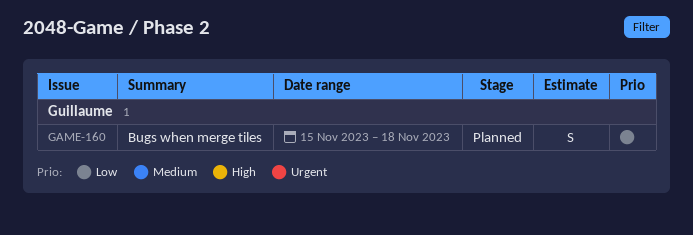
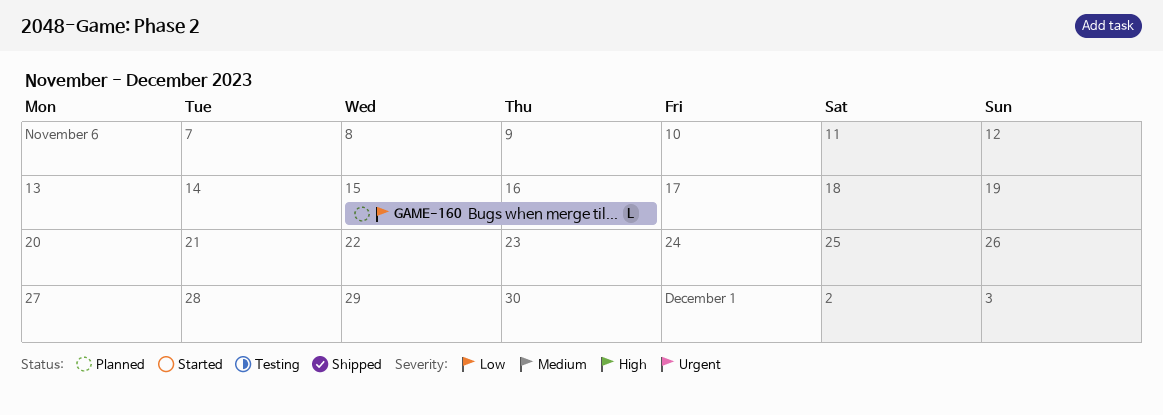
GAME-160, estimate: S -> L
GAME-160, due: Nov 18 -> Nov 16

